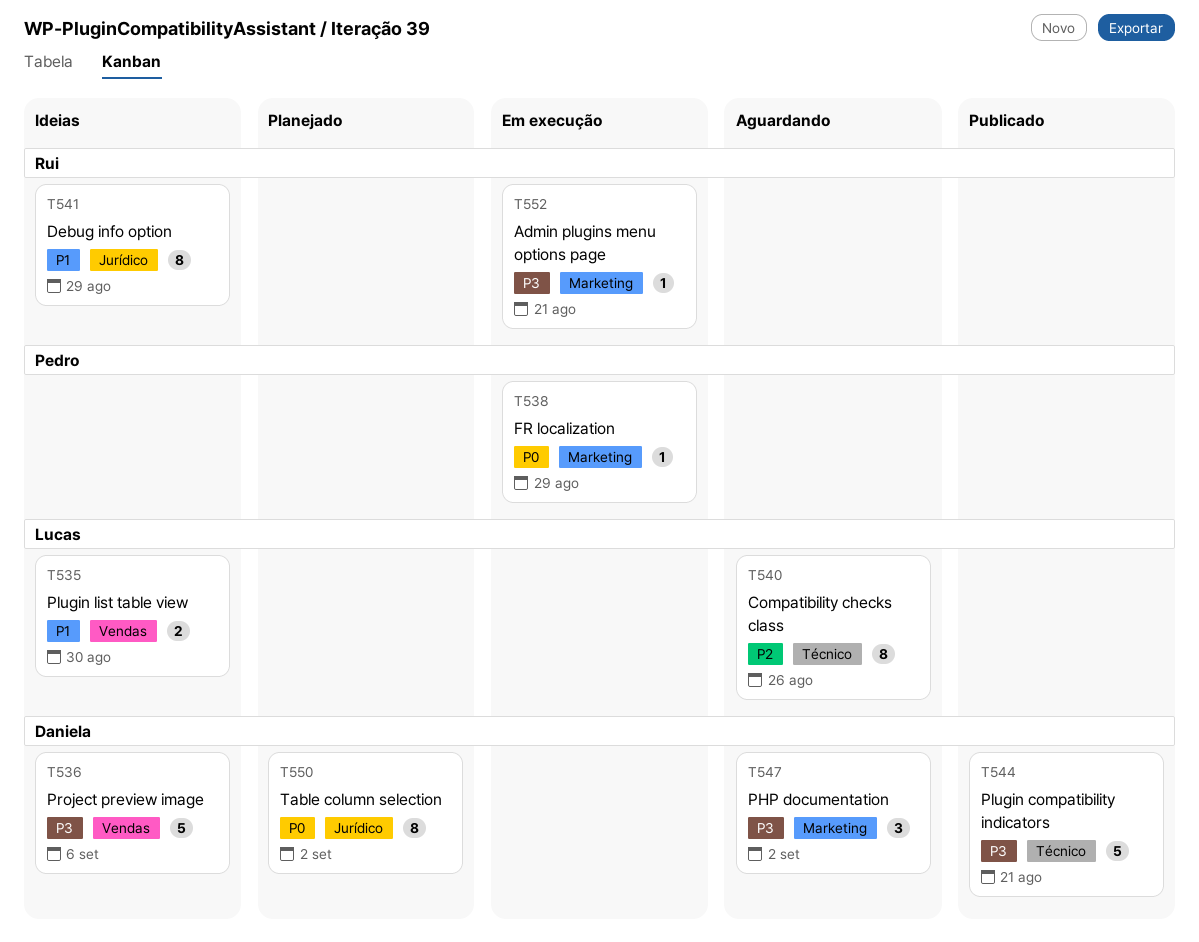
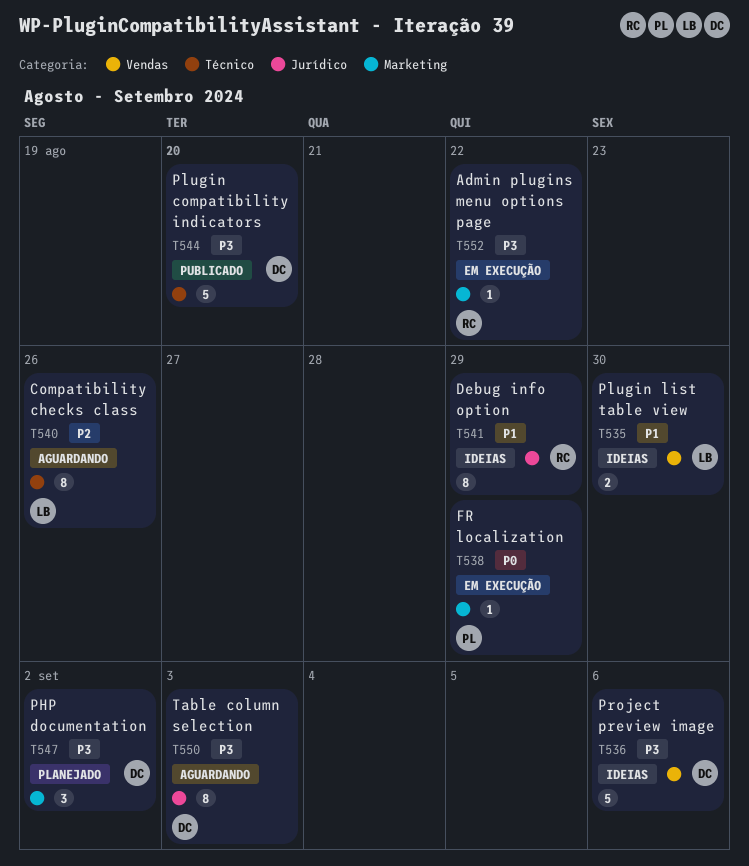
T544, due: Aug 21 -> Aug 20
T547, status: Aguardando -> Planejado
T550, status: Planejado -> Aguardando
T550, priority: P0 -> P3
T550, due: Sep 2 -> Sep 3
T552, due: Aug 21 -> Aug 22

